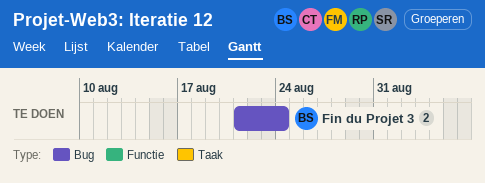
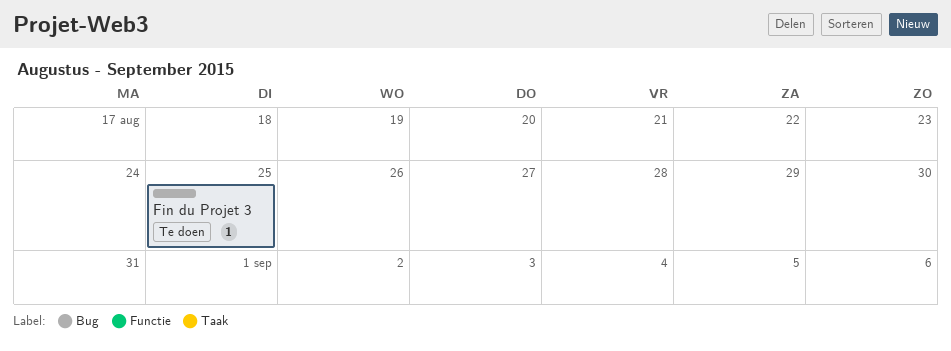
Fin du Projet 3, estimate: 2 -> 1
Fin du Projet 3, due: Aug 24 -> Aug 25

